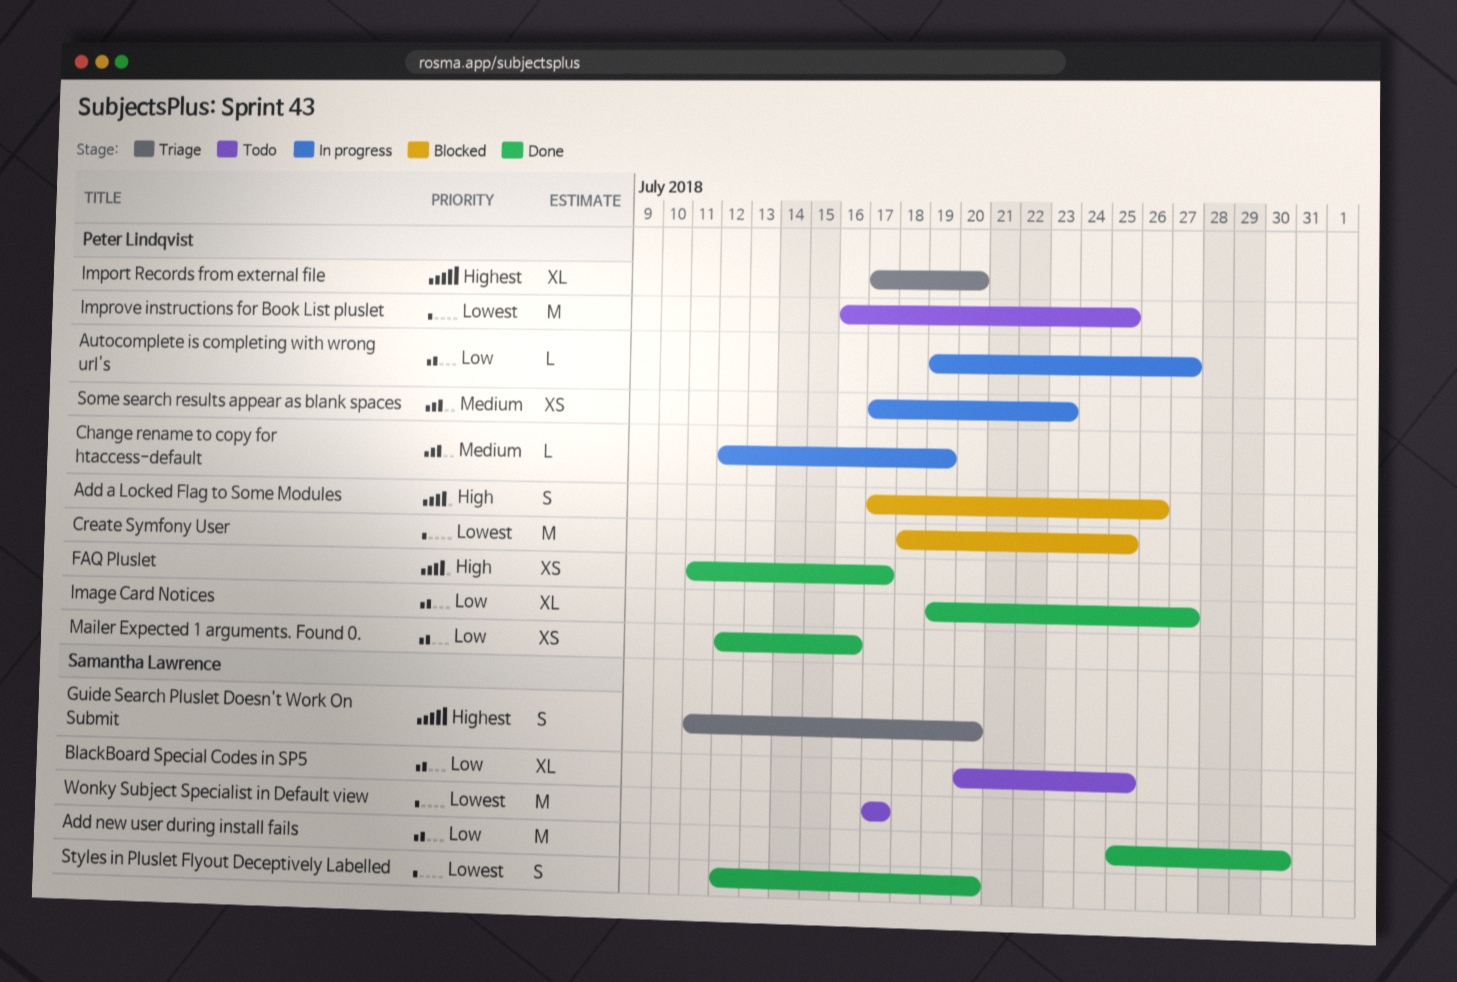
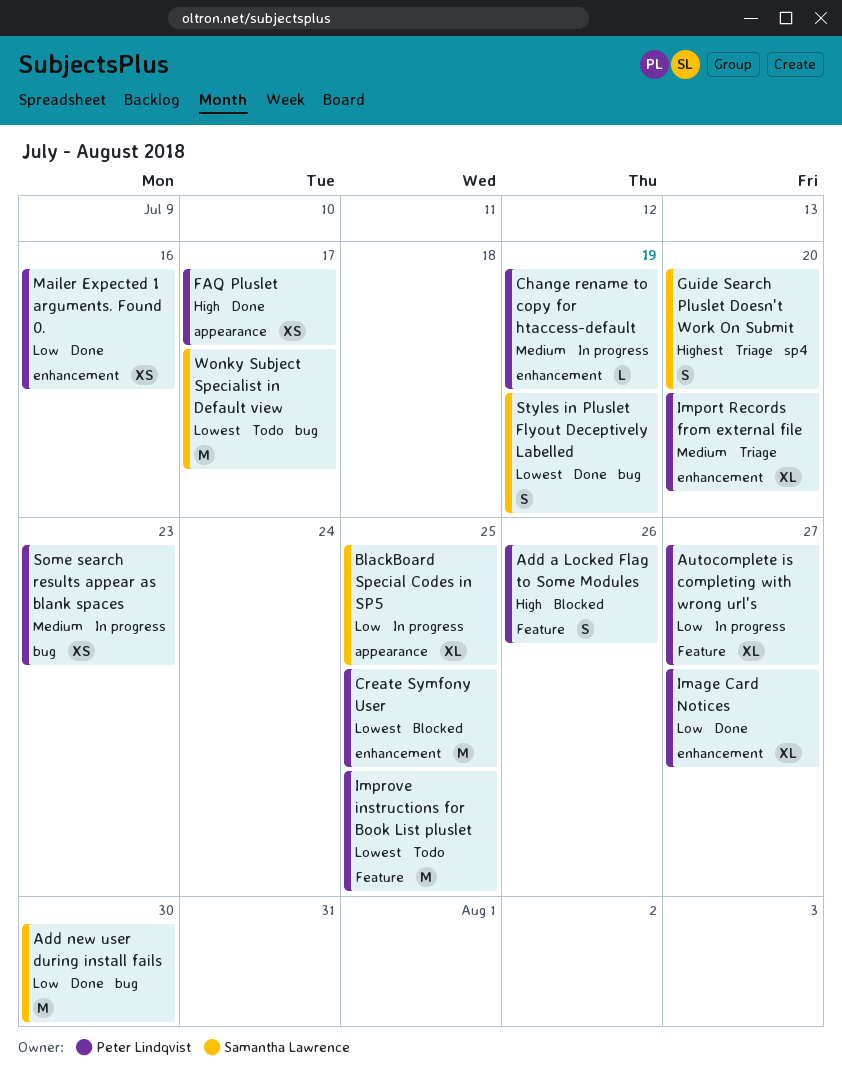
Autocomplete is completing with wrong url's, estimate: L -> XL
BlackBoard Special Codes in SP5, status: Todo -> In progress
Import Records from external file, priority: Highest -> Medium
Styles in Pluslet Flyout Deceptively Labelled, due: Jul 20 -> Jul 19

